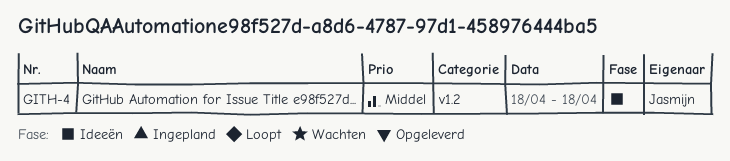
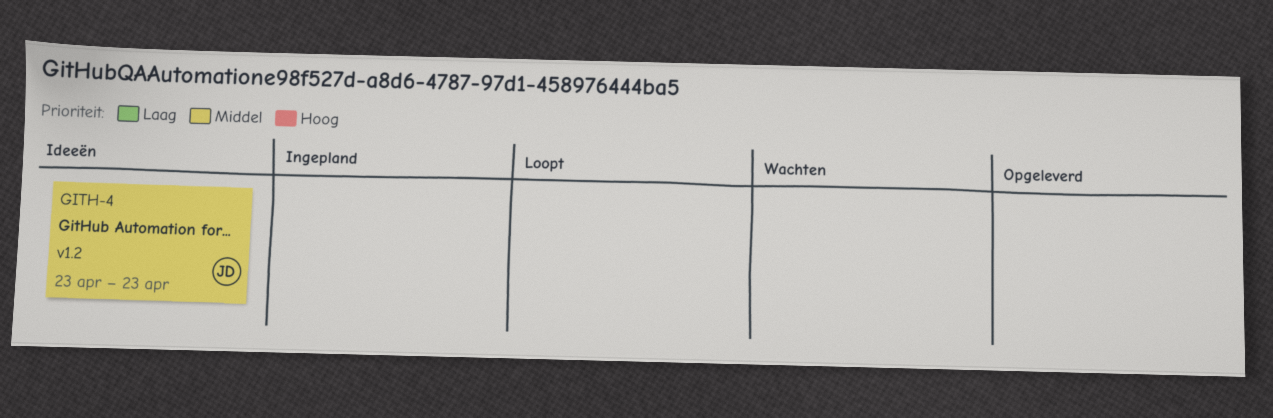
GITH-4, start: Apr 18 -> Apr 23
GITH-4, due: Apr 18 -> Apr 23

